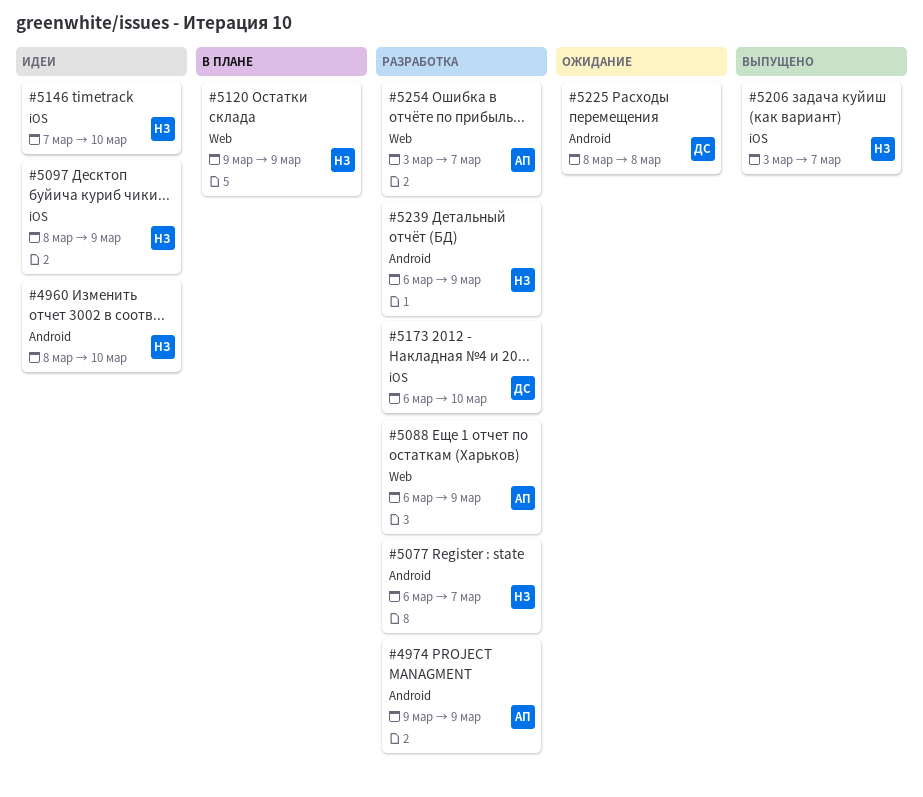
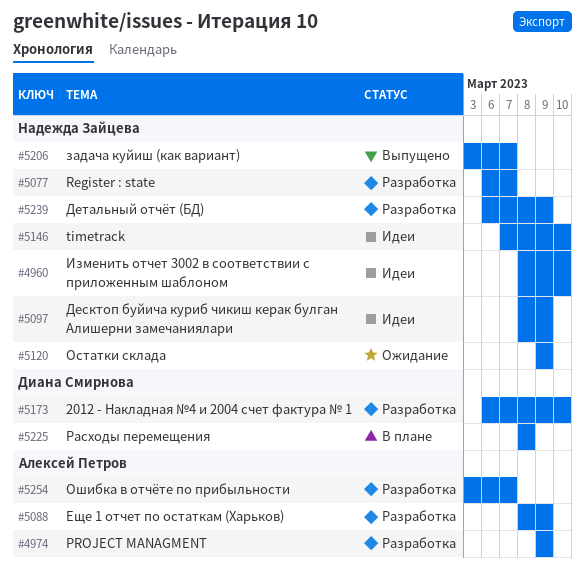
#5088, start: Mar 6 -> Mar 8
#5120, status: В плане -> Ожидание
#5225, status: Ожидание -> В плане

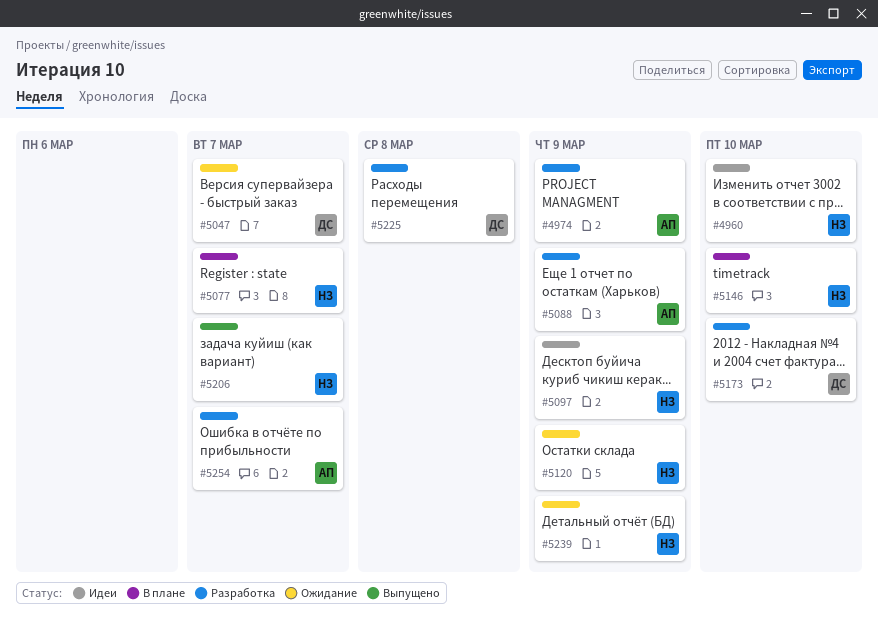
#5047: none -> present
#5077, status: Разработка -> В плане
#5146, status: Идеи -> В плане
#5225, status: В плане -> Разработка
#5239, status: Разработка -> Ожидание

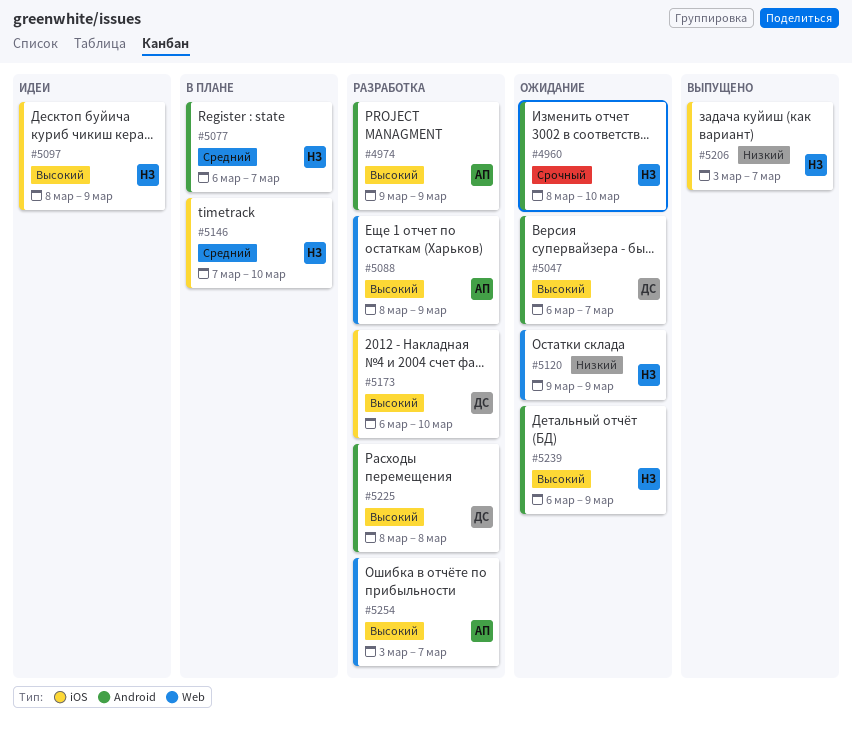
#4960, status: Идеи -> Ожидание

